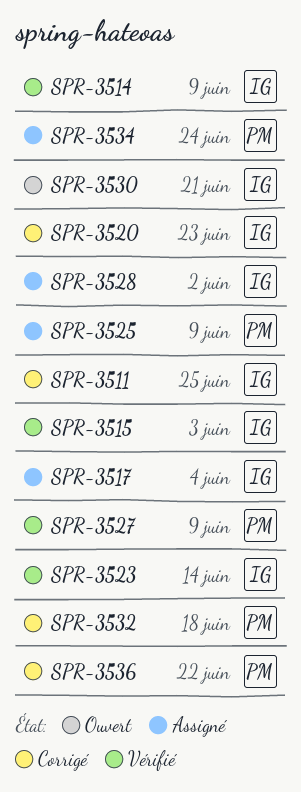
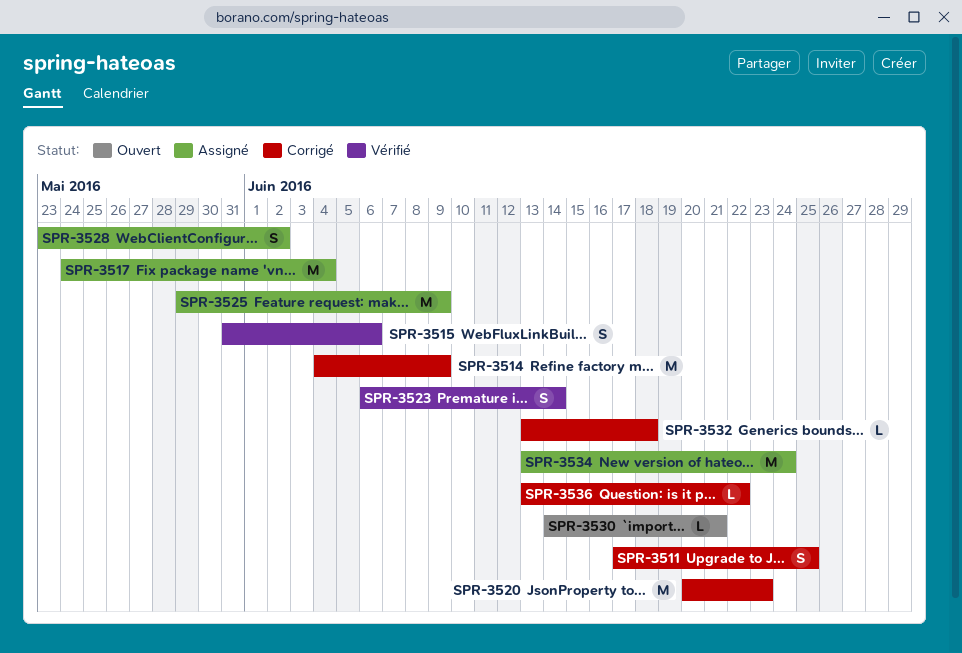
SPR-3514, status: Vérifié -> Corrigé
SPR-3515, due: Jun 3 -> Jun 6
SPR-3527: present -> none

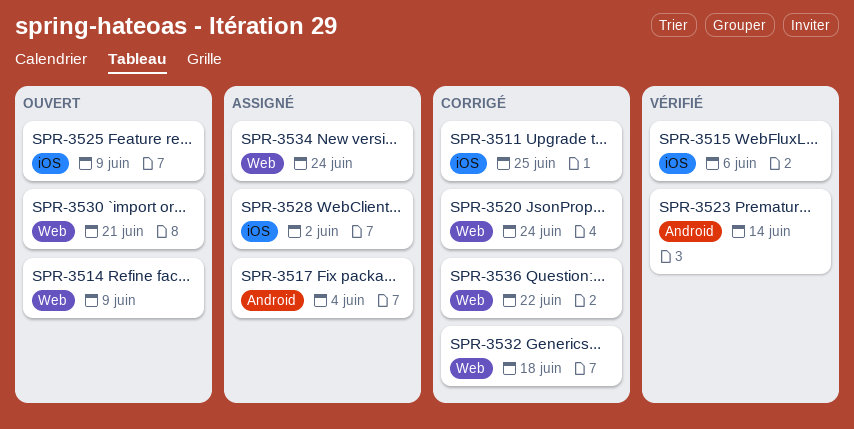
SPR-3514, status: Corrigé -> Ouvert
SPR-3520, due: Jun 23 -> Jun 24
SPR-3525, status: Assigné -> Ouvert

